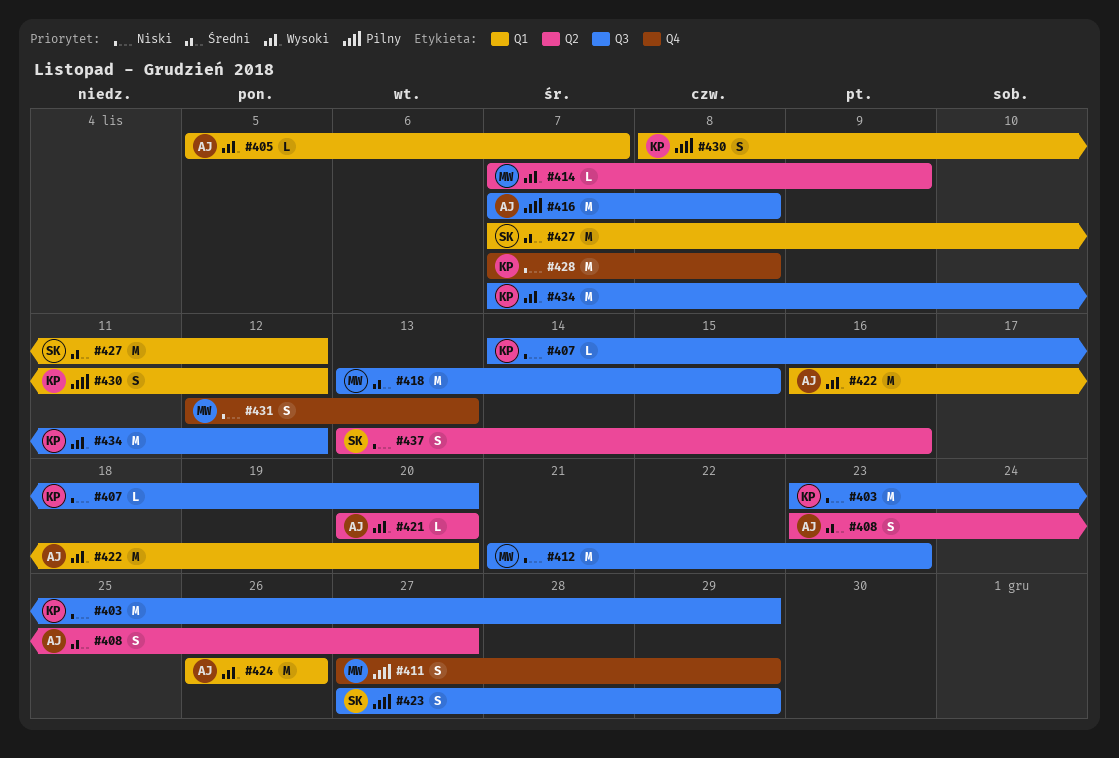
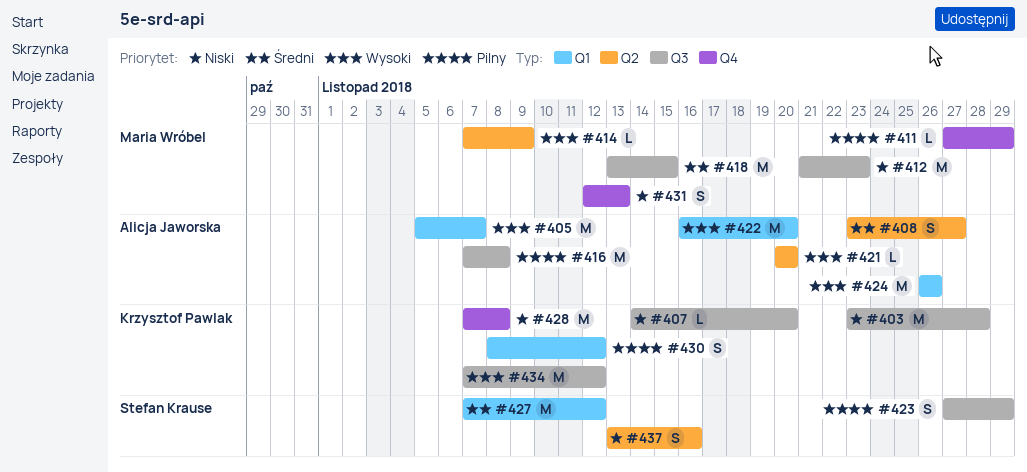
#403, due: Nov 29 -> Nov 28
#405, estimate: L -> M
#411, estimate: S -> L

